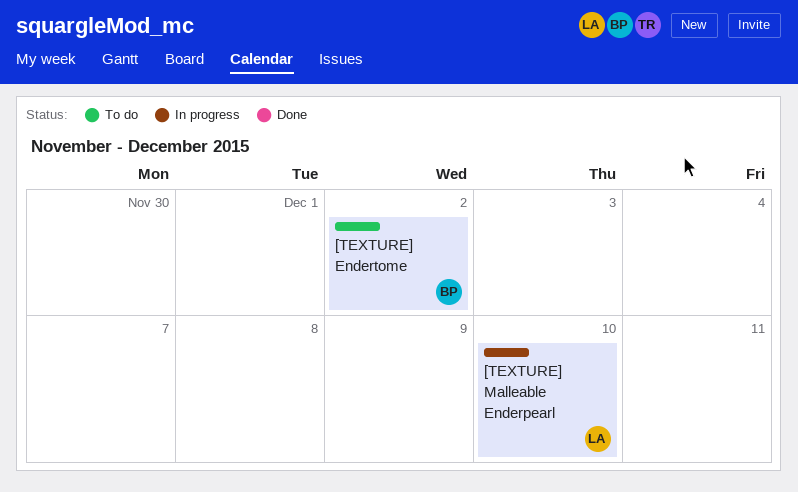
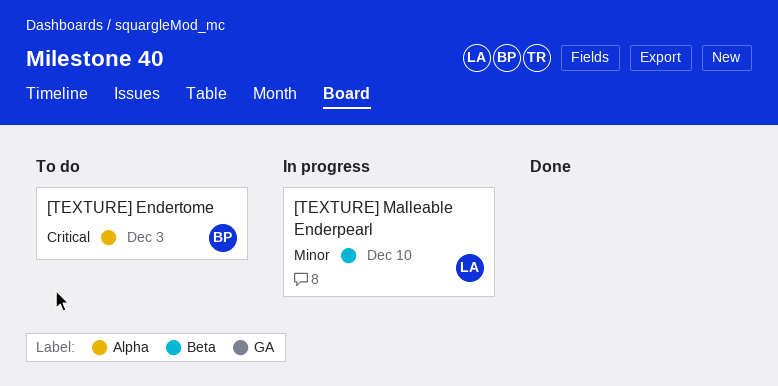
[TEXTURE] Endertome, due: Dec 2 -> Dec 3

